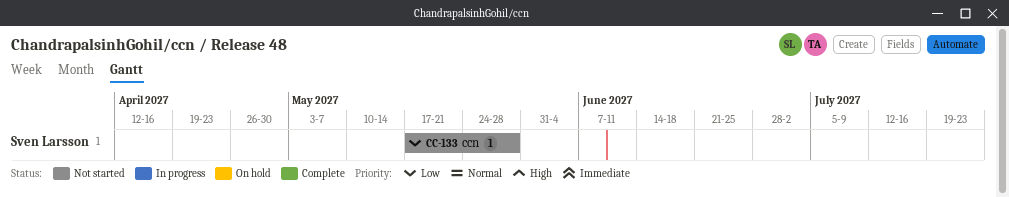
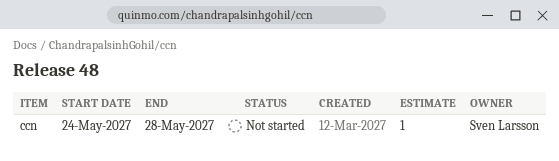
ccn, start: May 17 -> May 24

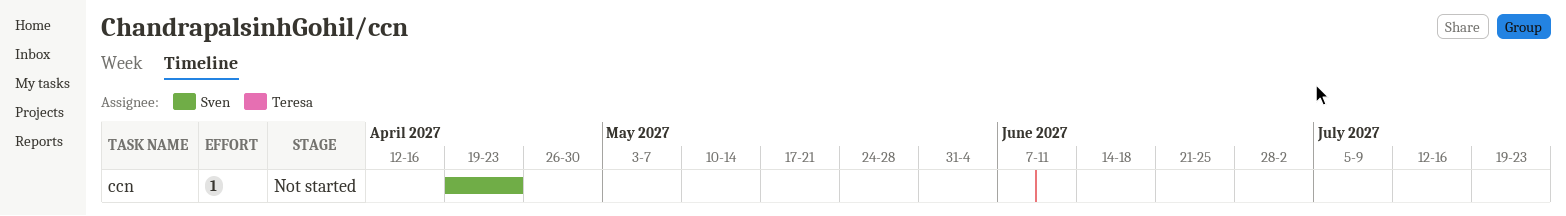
ccn, start: May 24 -> Apr 19
ccn, due: May 28 -> Apr 23

